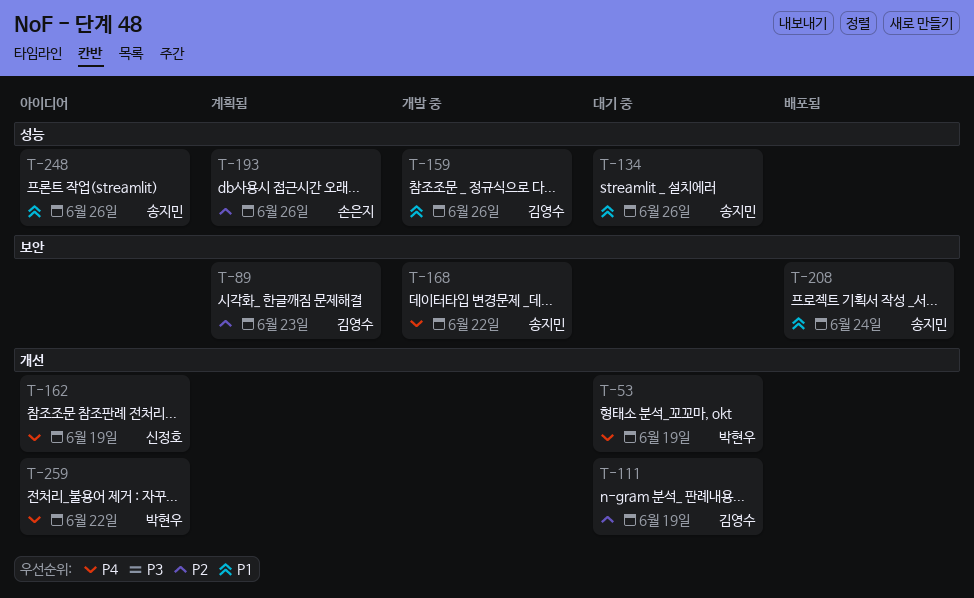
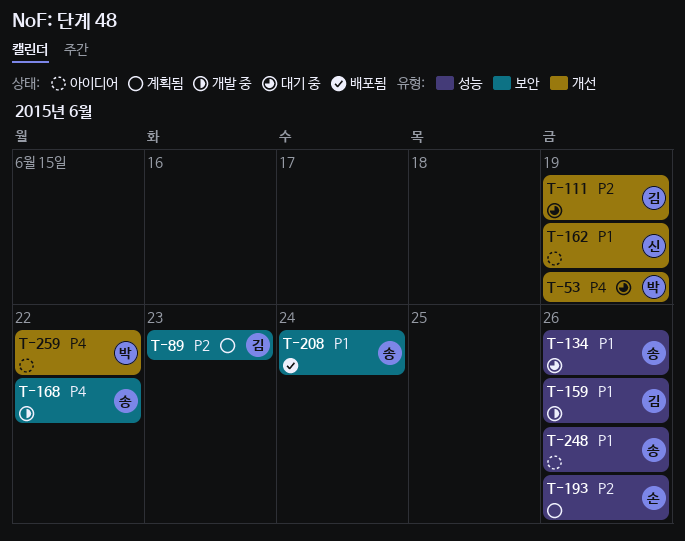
T-162, priority: P4 -> P1

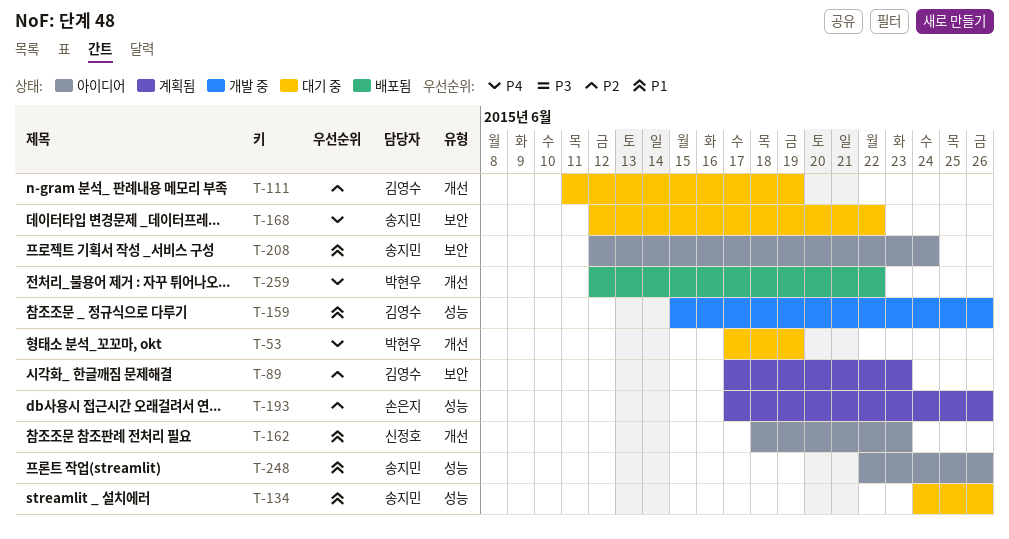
T-162, due: Jun 19 -> Jun 23
T-168, status: 개발 중 -> 대기 중
T-208, status: 배포됨 -> 아이디어
T-259, status: 아이디어 -> 배포됨

